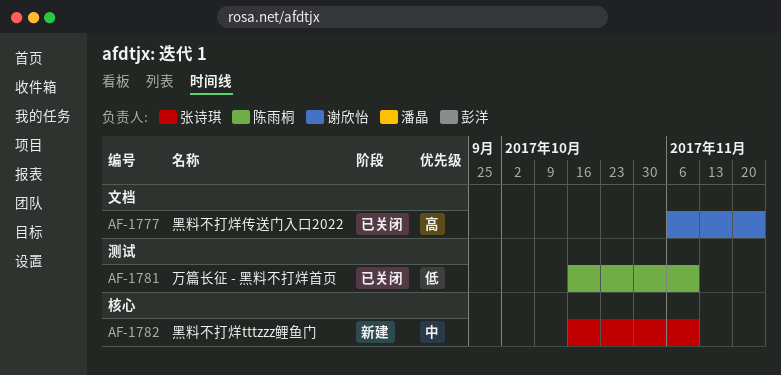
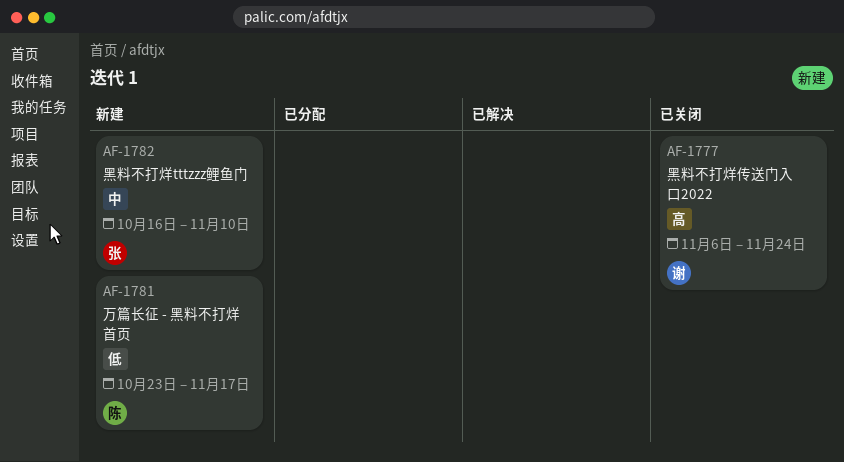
AF-1781, status: 已关闭 -> 新建
AF-1781, start: Oct 16 -> Oct 23
AF-1781, due: Nov 10 -> Nov 17

